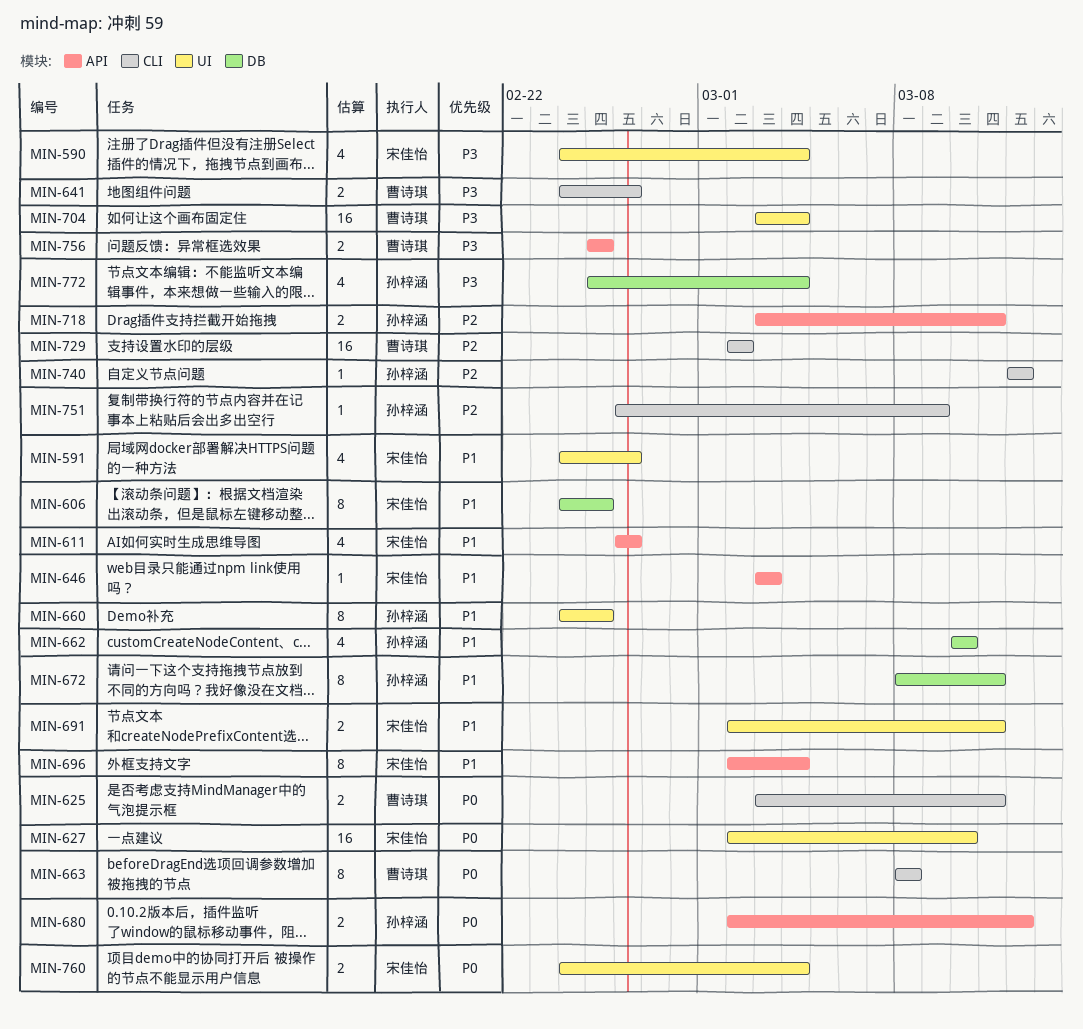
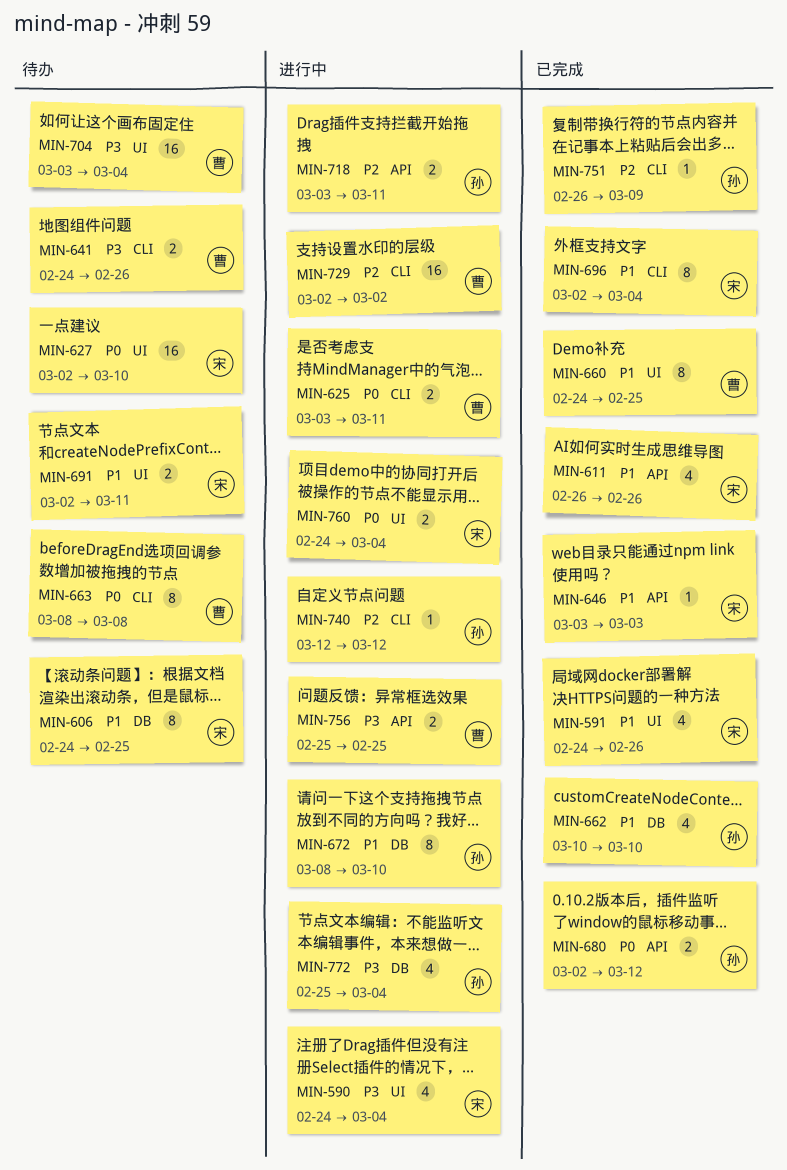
MIN-660, owner: 孙梓涵 -> 曹诗琪
MIN-672, due: Mar 11 -> Mar 10
MIN-696, label: API -> CLI

